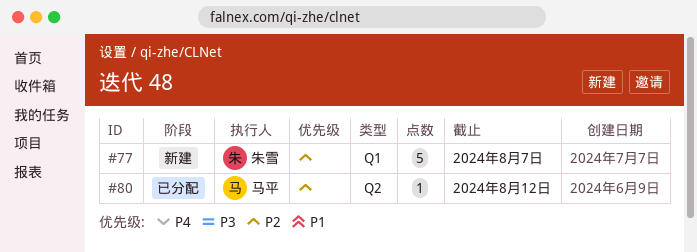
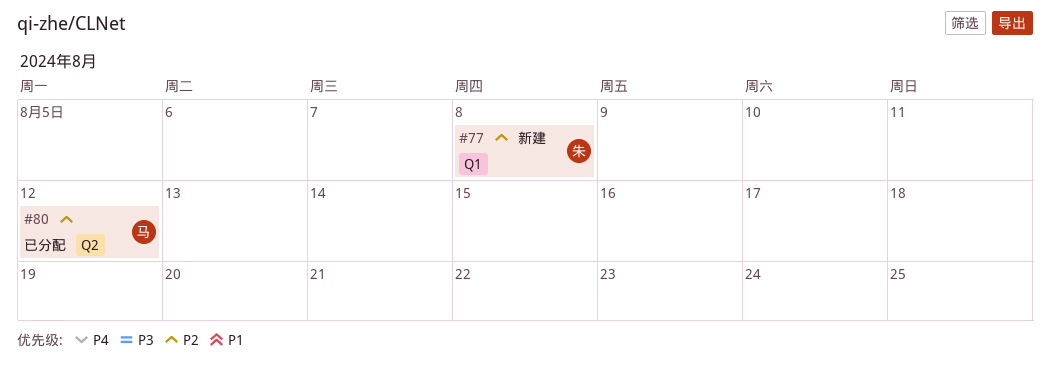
#77, due: Aug 7 -> Aug 8

